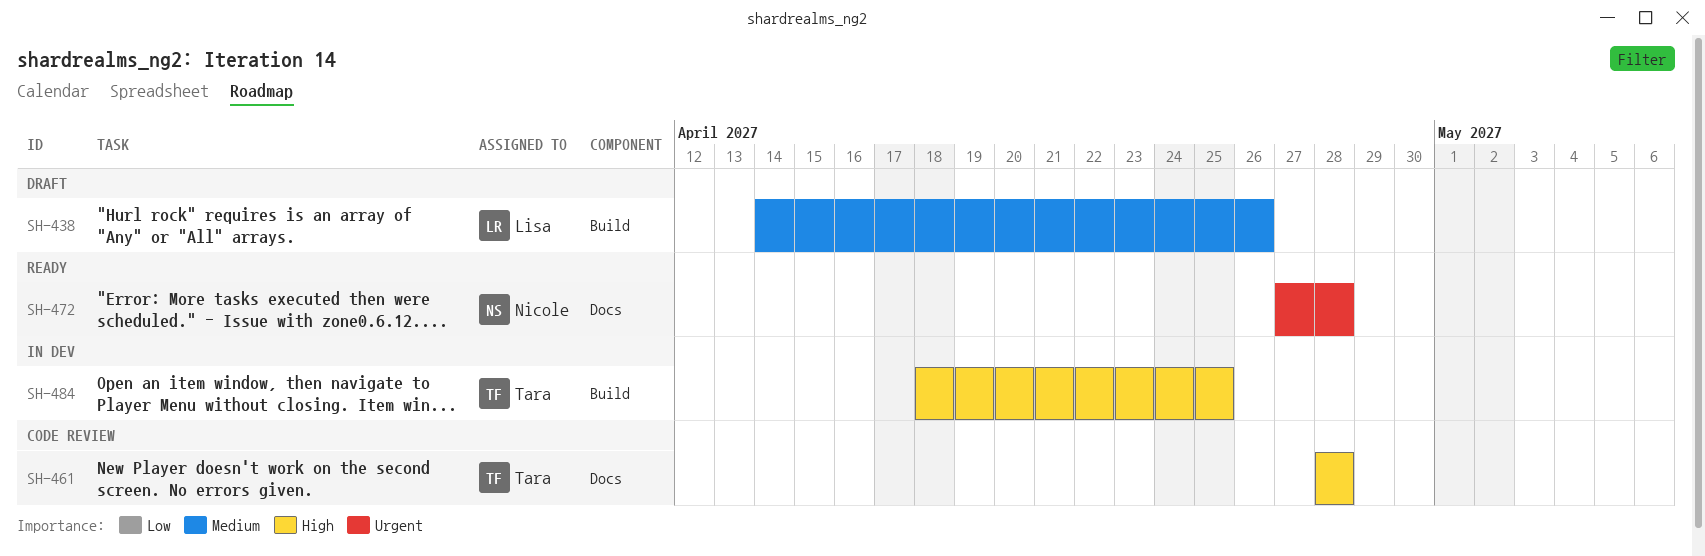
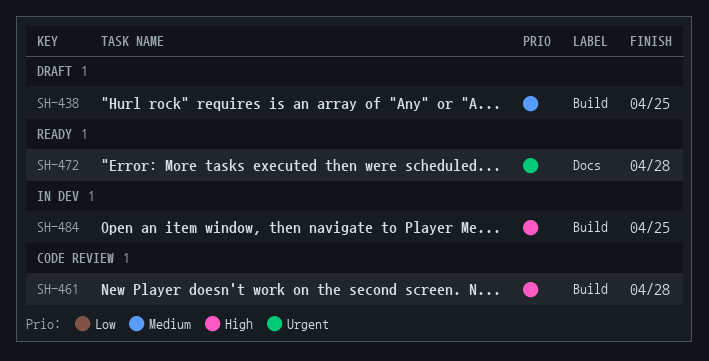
SH-438, due: Apr 26 -> Apr 25
SH-461, label: Docs -> Build

